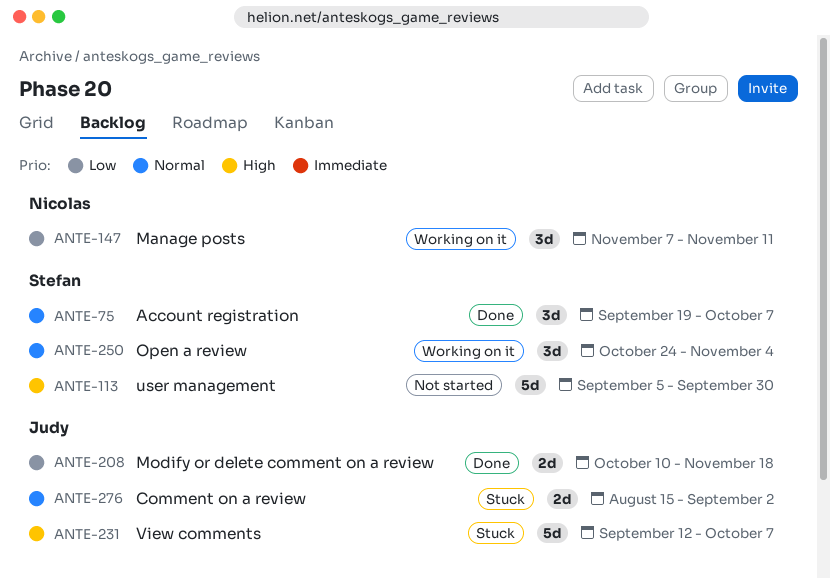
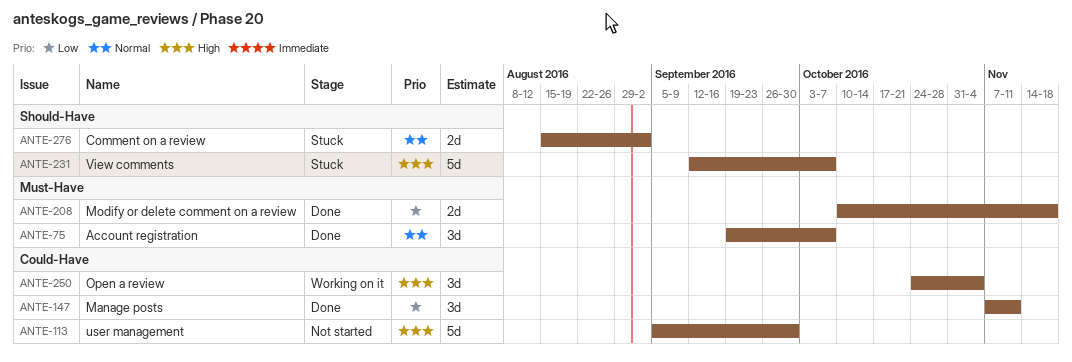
ANTE-147, status: Working on it -> Done
ANTE-250, priority: Normal -> High

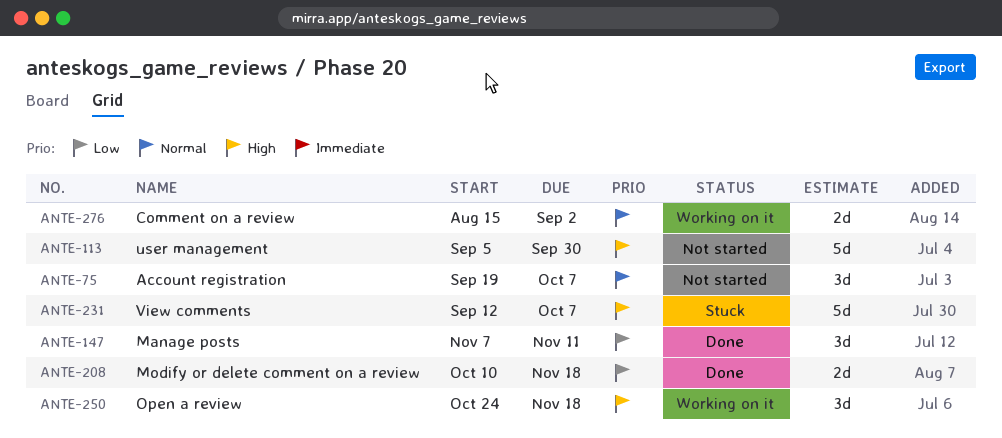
ANTE-75, status: Done -> Not started
ANTE-250, due: Nov 4 -> Nov 18
ANTE-276, status: Stuck -> Working on it

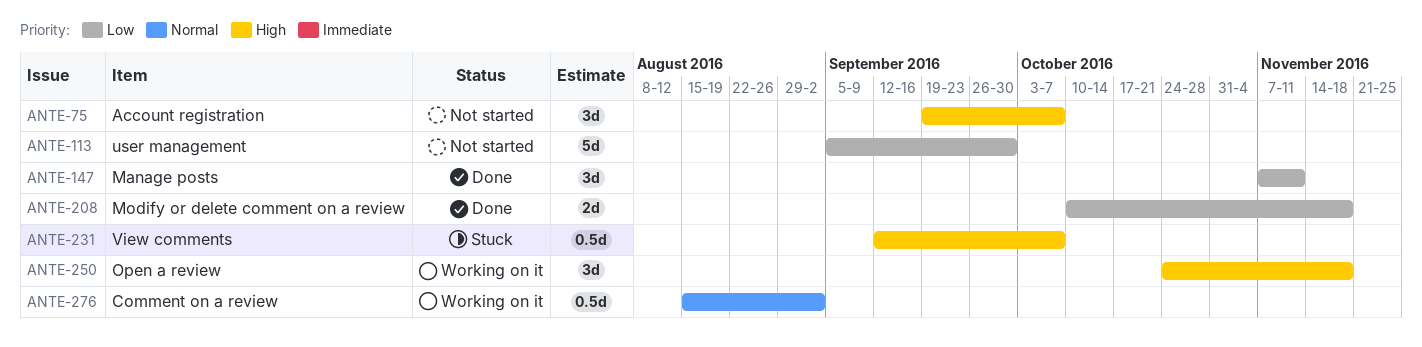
ANTE-75, priority: Normal -> High
ANTE-113, priority: High -> Low
ANTE-231, estimate: 5d -> 0.5d
ANTE-276, estimate: 2d -> 0.5d

